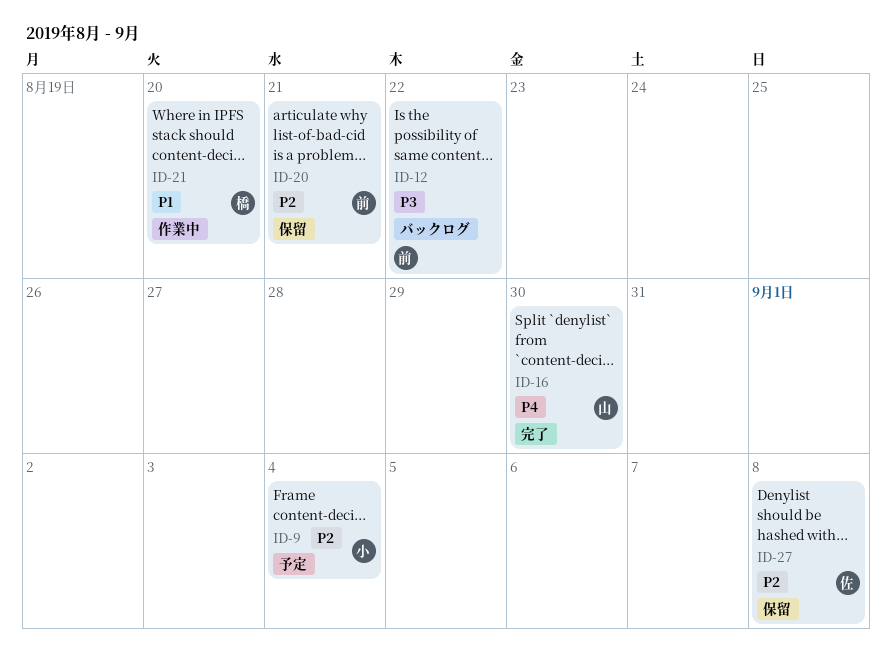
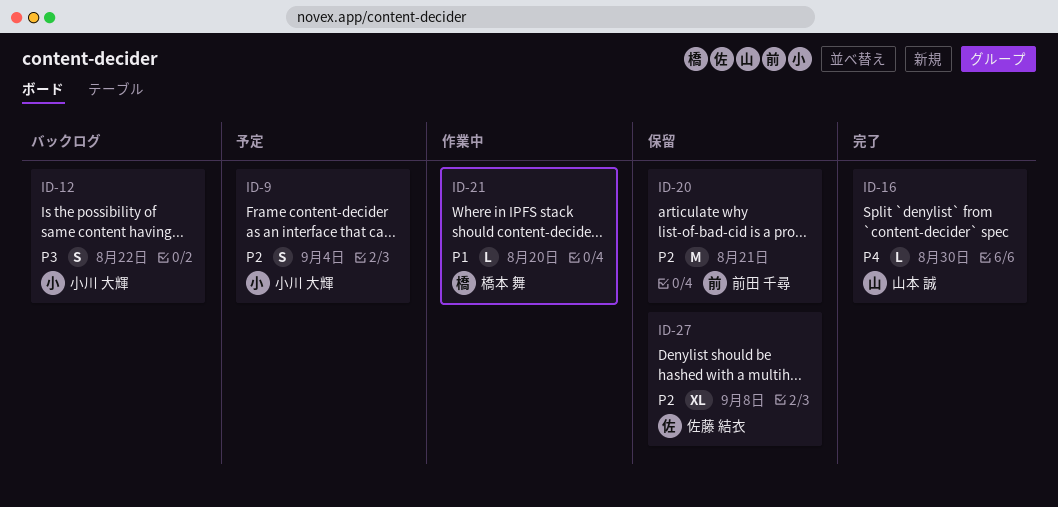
ID-12, owner: 前田 千尋 -> 小川 大輝

